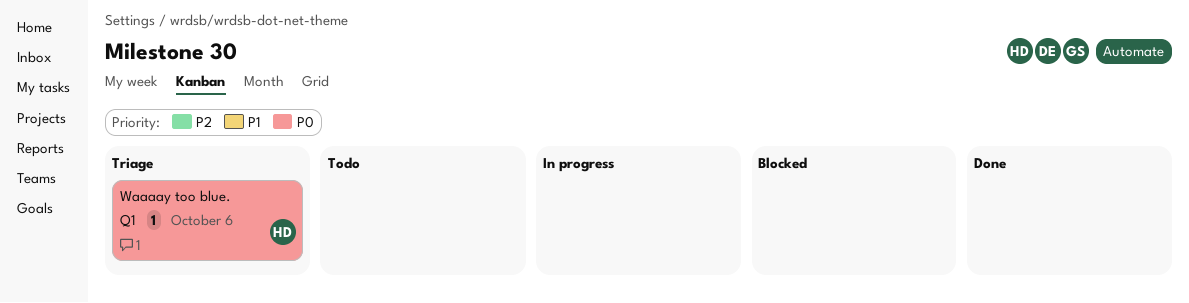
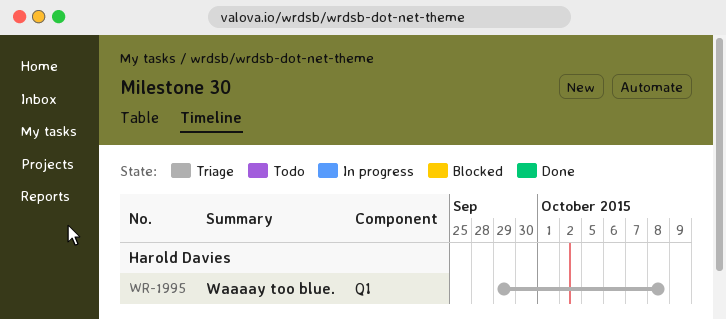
Waaaay too blue., due: Oct 6 -> Oct 8

